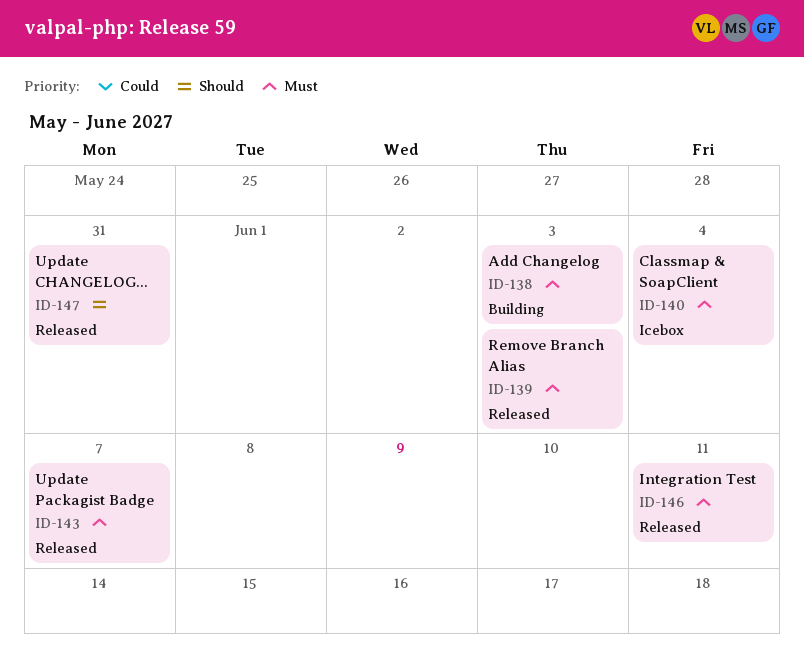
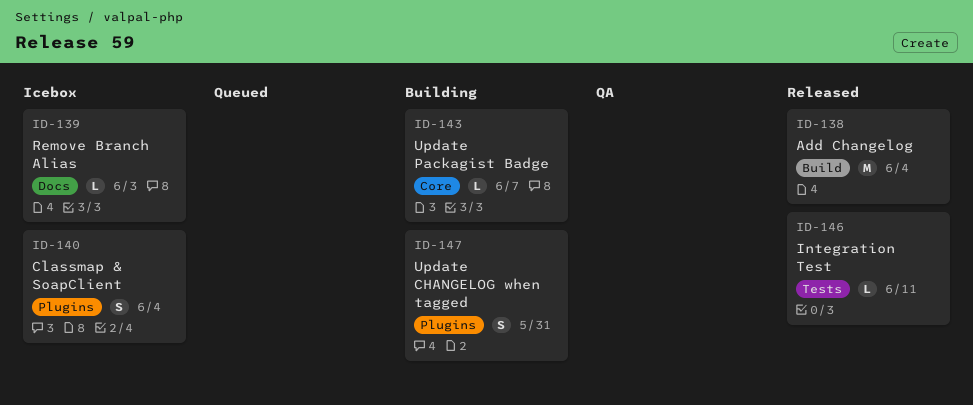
ID-138, status: Building -> Released
ID-138, due: Jun 3 -> Jun 4
ID-139, status: Released -> Icebox
ID-143, status: Released -> Building
ID-147, status: Released -> Building

